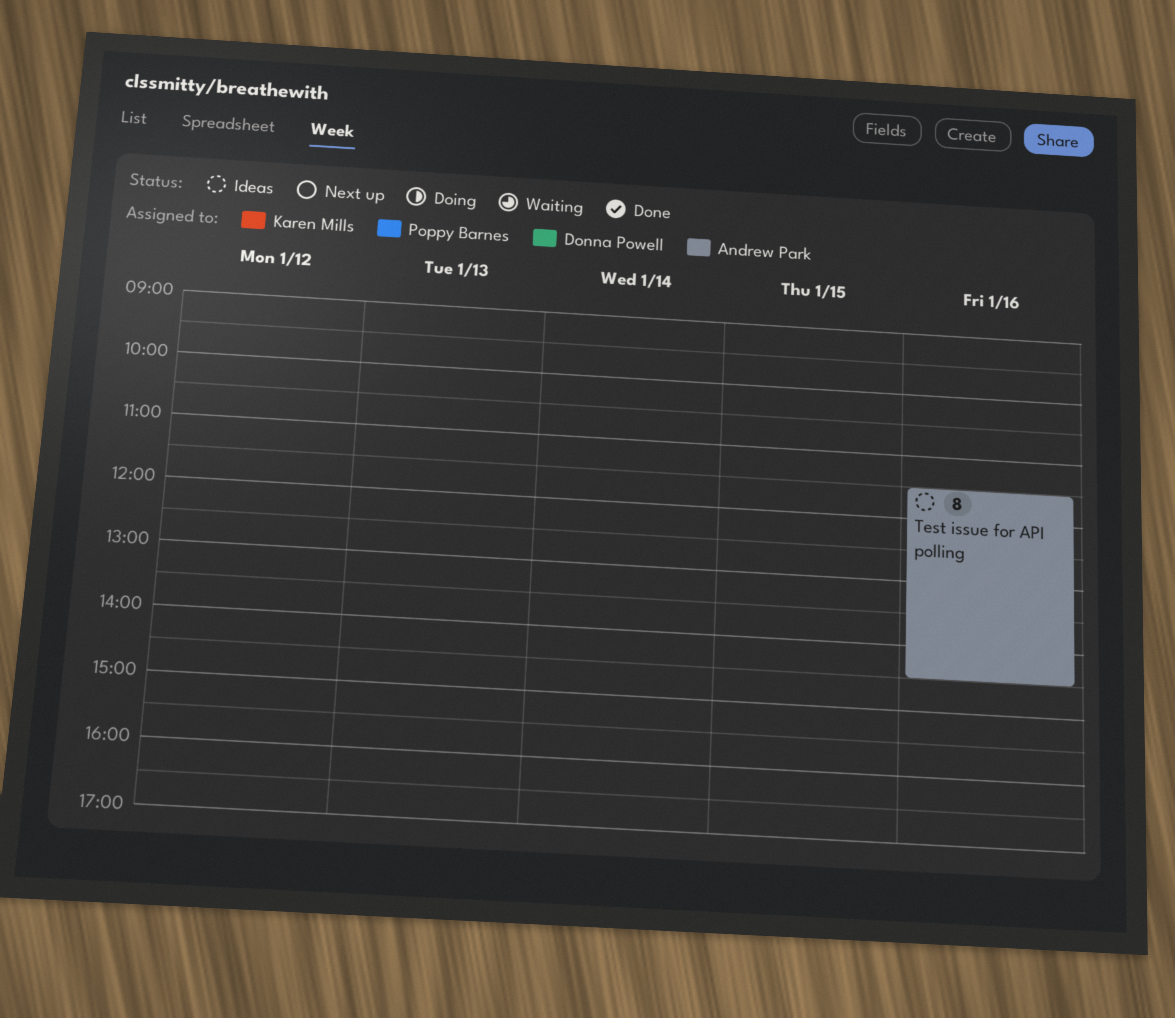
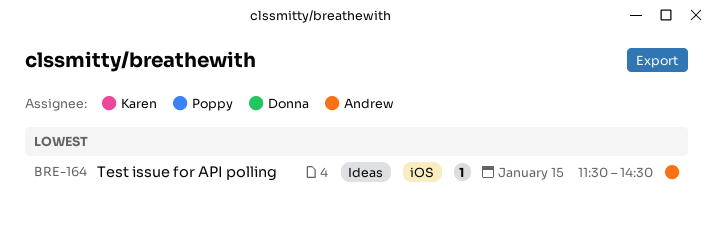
Test issue for API polling, estimate: 8 -> 1
Test issue for API polling, day: Jan 16 -> Jan 15

